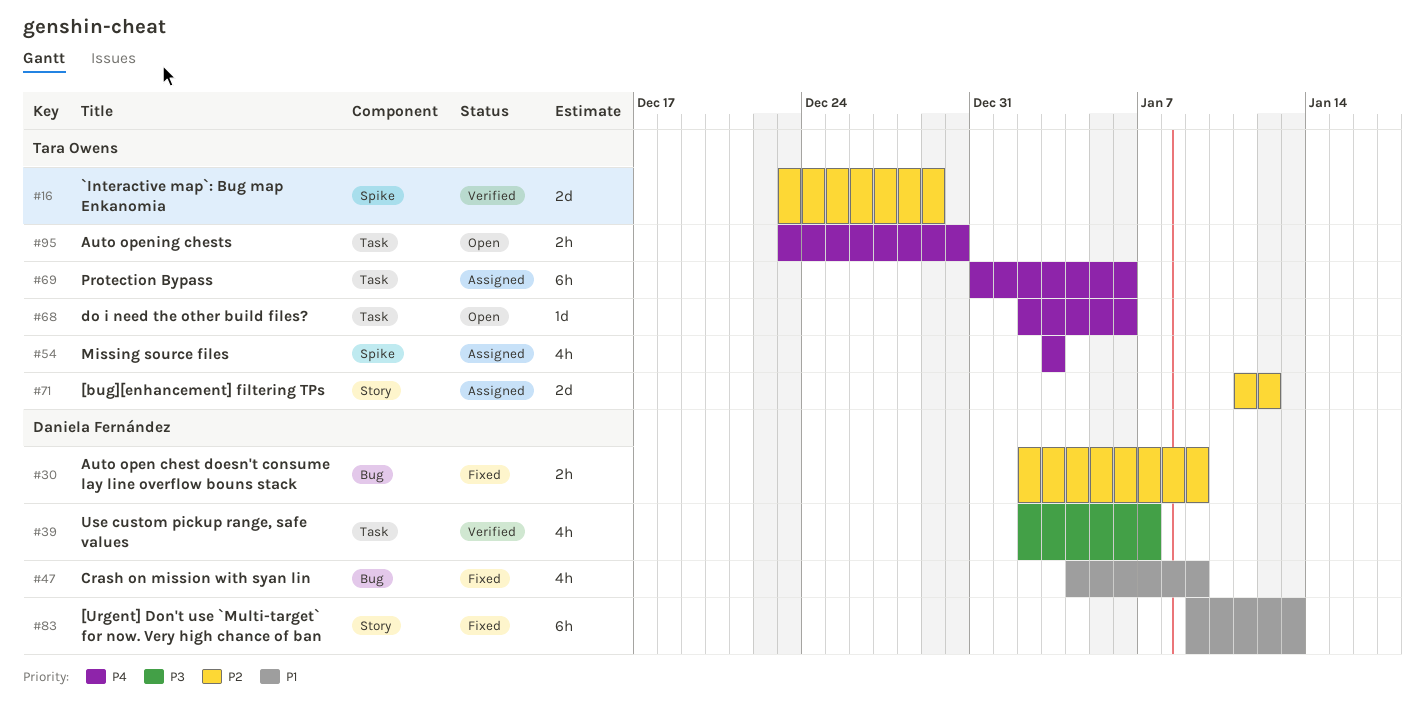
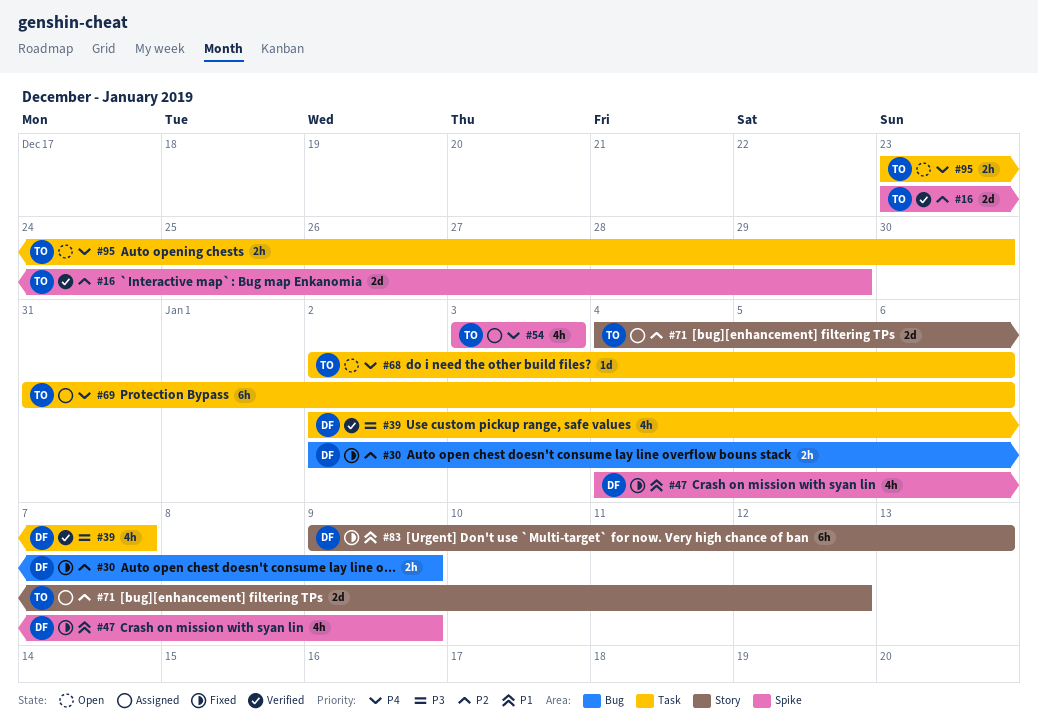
#47, label: Bug -> Spike
#71, start: Jan 11 -> Jan 4

